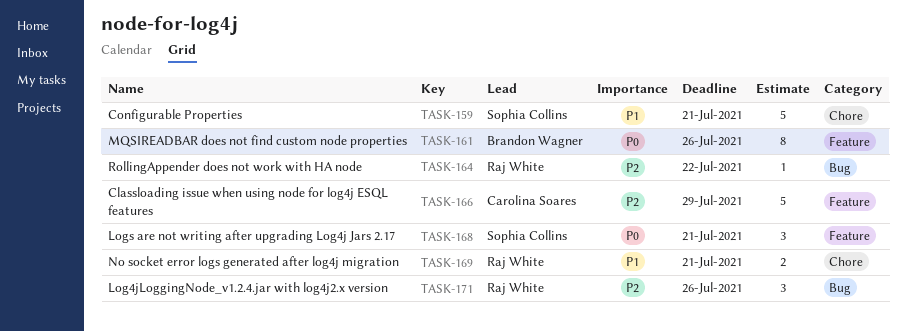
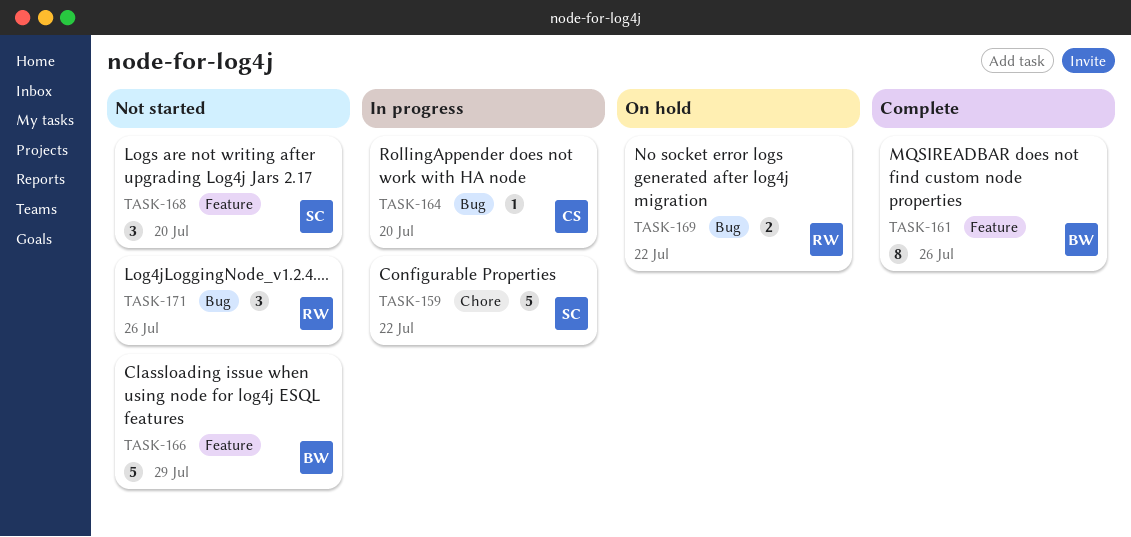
TASK-159, due: Jul 21 -> Jul 22
TASK-164, owner: Raj White -> Carolina Soares
TASK-164, due: Jul 22 -> Jul 20
TASK-166, owner: Carolina Soares -> Brandon Wagner
TASK-168, due: Jul 21 -> Jul 20
TASK-169, label: Chore -> Bug
TASK-169, due: Jul 21 -> Jul 22

